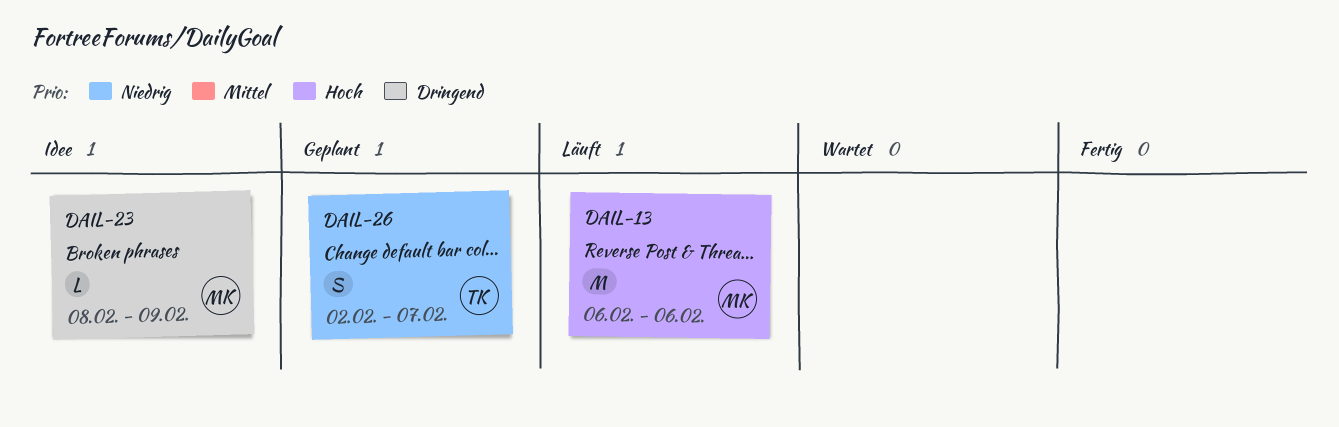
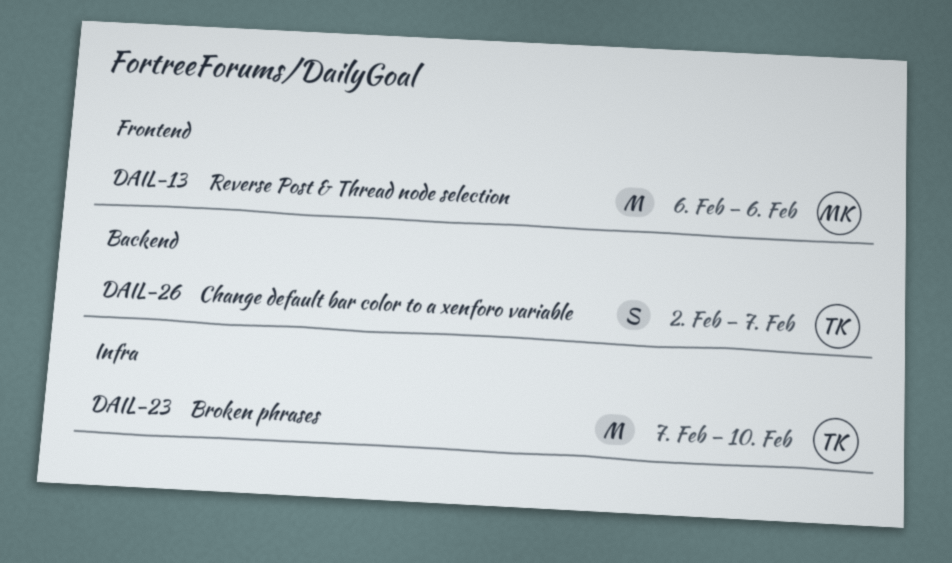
DAIL-23, owner: MK -> TK
DAIL-23, estimate: L -> M
DAIL-23, start: Feb 8 -> Feb 7
DAIL-23, due: Feb 9 -> Feb 10

